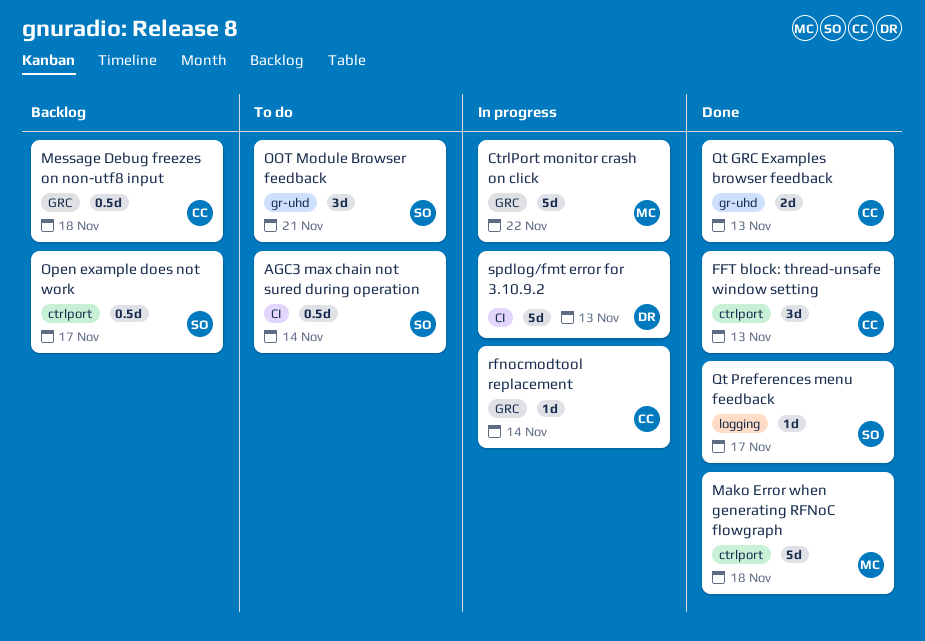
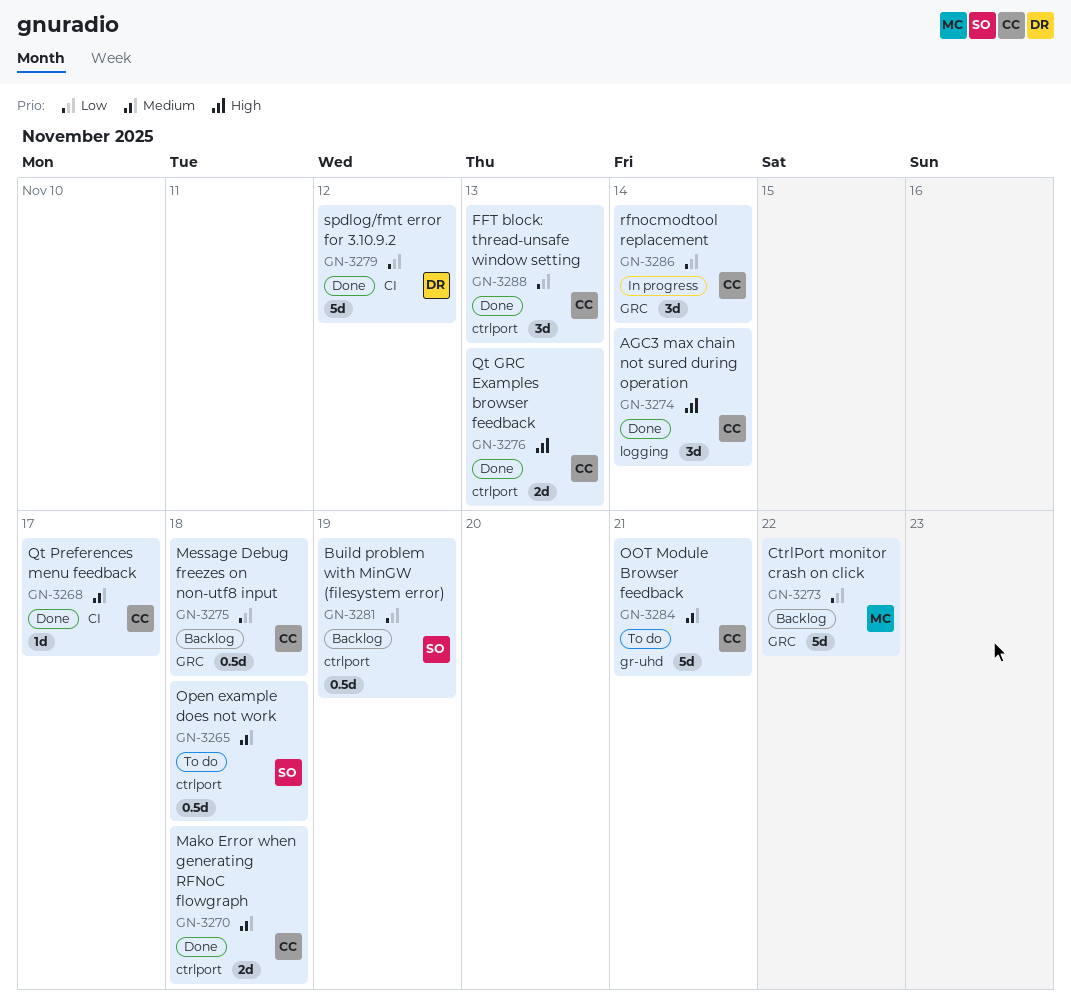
AGC3 max chain not sured during operation, status: To do -> Done
AGC3 max chain not sured during operation, owner: SO -> CC
AGC3 max chain not sured during operation, label: CI -> logging
AGC3 max chain not sured during operation, estimate: 0.5d -> 3d
Build problem with MinGW (filesystem error): none -> present
CtrlPort monitor crash on click, status: In progress -> Backlog
Mako Error when generating RFNoC flowgraph, owner: MC -> CC
Mako Error when generating RFNoC flowgraph, estimate: 5d -> 2d
OOT Module Browser feedback, owner: SO -> CC
OOT Module Browser feedback, estimate: 3d -> 5d
Open example does not work, status: Backlog -> To do
Open example does not work, due: Nov 17 -> Nov 18
Qt GRC Examples browser feedback, label: gr-uhd -> ctrlport
Qt Preferences menu feedback, owner: SO -> CC
Qt Preferences menu feedback, label: logging -> CI
rfnocmodtool replacement, estimate: 1d -> 3d
spdlog/fmt error for 3.10.9.2, status: In progress -> Done
spdlog/fmt error for 3.10.9.2, due: Nov 13 -> Nov 12

